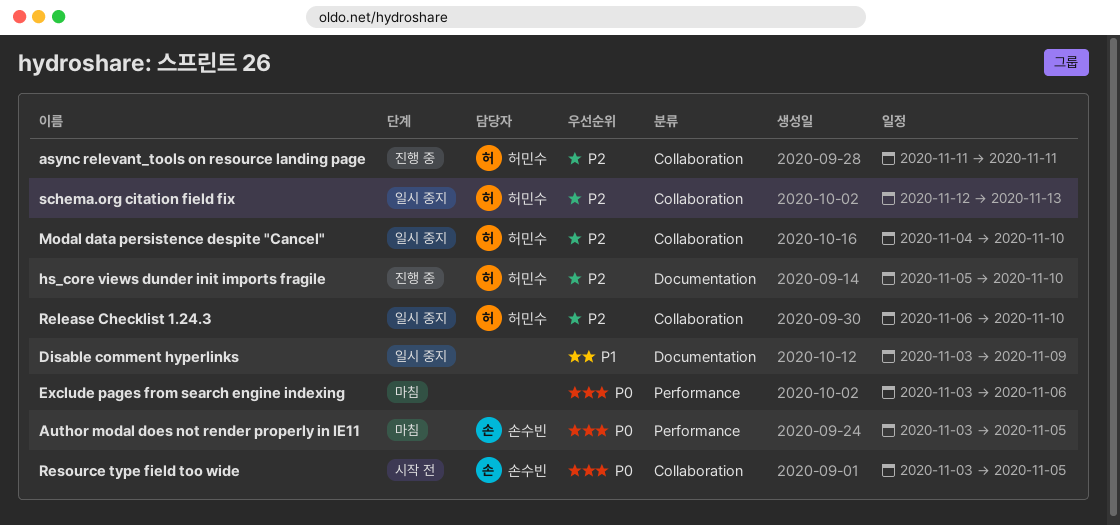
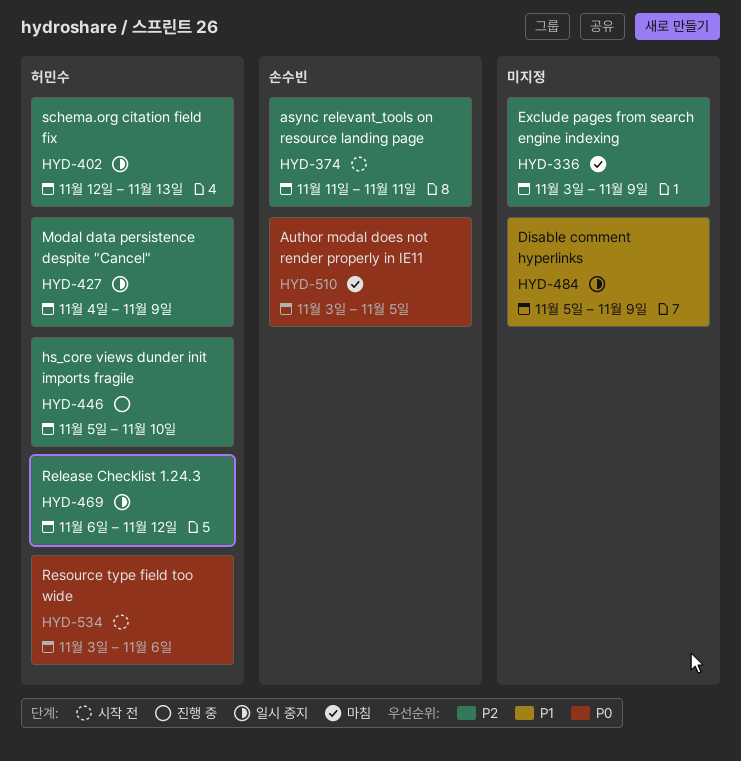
async relevant_tools on resource landing page, status: 진행 중 -> 시작 전
async relevant_tools on resource landing page, owner: 허민수 -> 손수빈
Disable comment hyperlinks, start: Nov 3 -> Nov 5
Exclude pages from search engine indexing, priority: P0 -> P2
Exclude pages from search engine indexing, due: Nov 6 -> Nov 9
Modal data persistence despite "Cancel", due: Nov 10 -> Nov 9
Release Checklist 1.24.3, due: Nov 10 -> Nov 12
Resource type field too wide, owner: 손수빈 -> 허민수
Resource type field too wide, due: Nov 5 -> Nov 6

